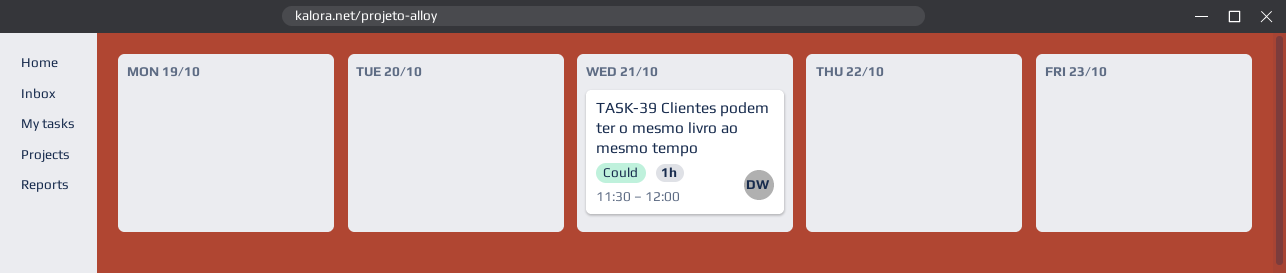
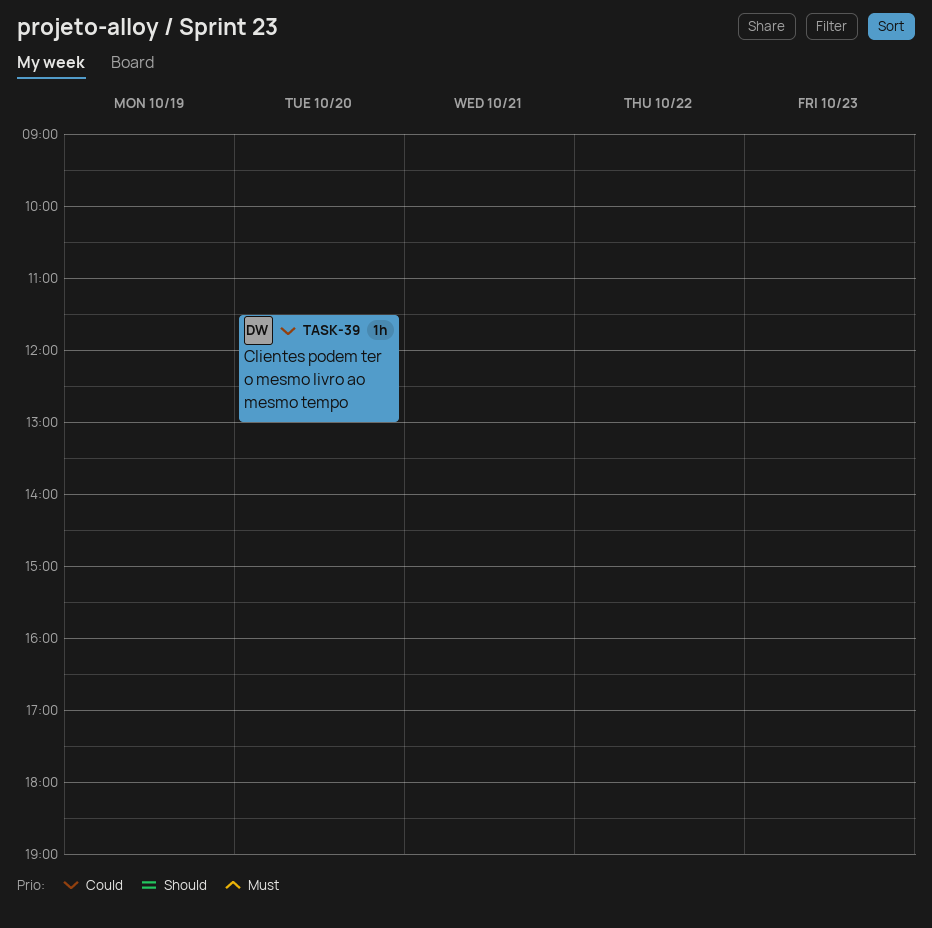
TASK-39, day: Oct 21 -> Oct 20
TASK-39, ends: 12:00 -> 13:00

